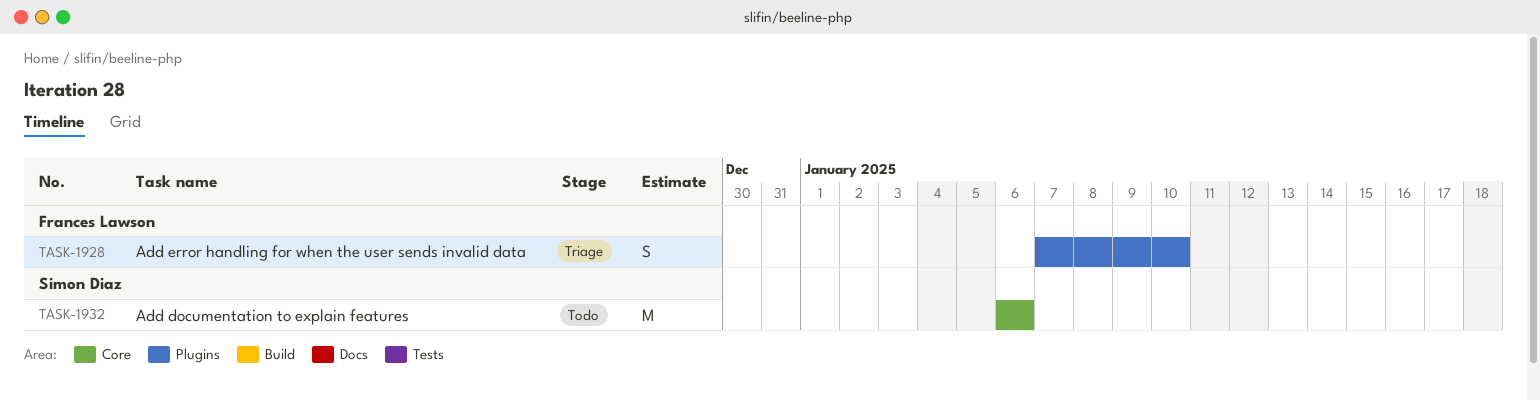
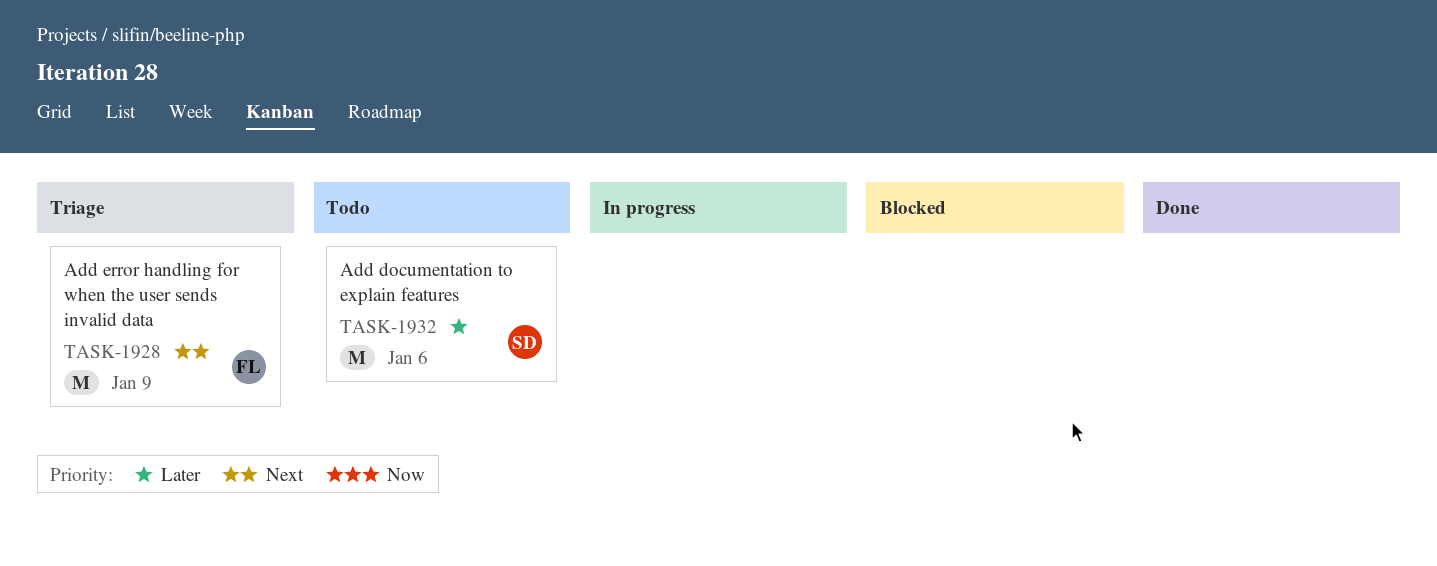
TASK-1928, estimate: S -> M
TASK-1928, due: Jan 10 -> Jan 9

